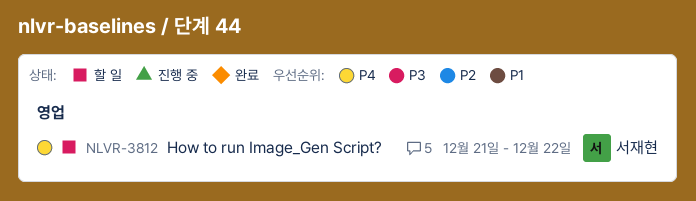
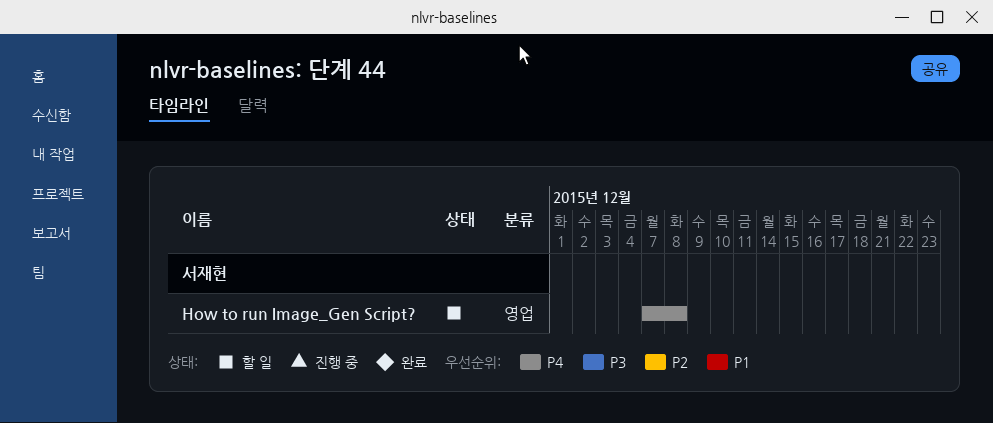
How to run Image_Gen Script?, start: Dec 21 -> Dec 7
How to run Image_Gen Script?, due: Dec 22 -> Dec 8

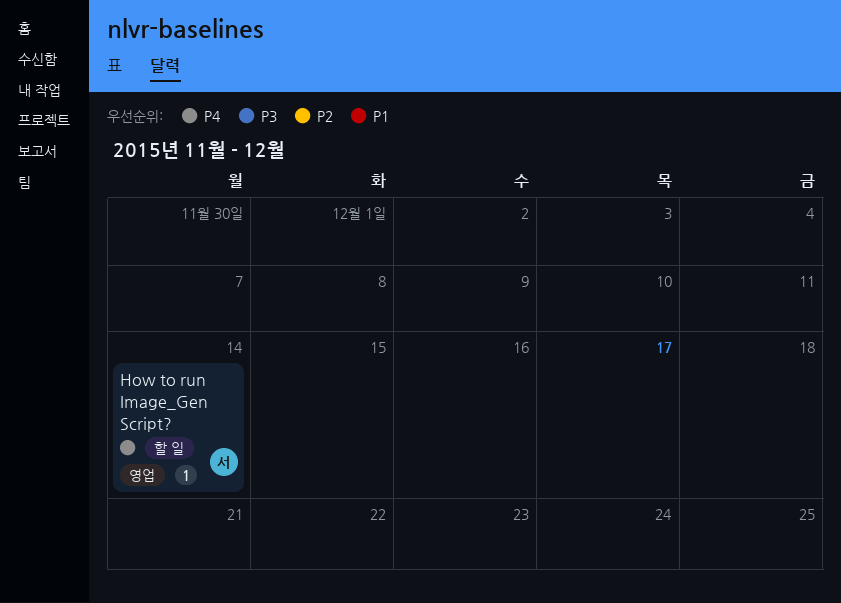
How to run Image_Gen Script?, due: Dec 8 -> Dec 14

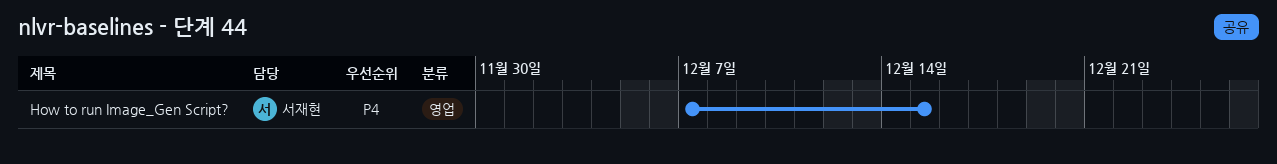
How to run Image_Gen Script?, due: Dec 14 -> Dec 15

